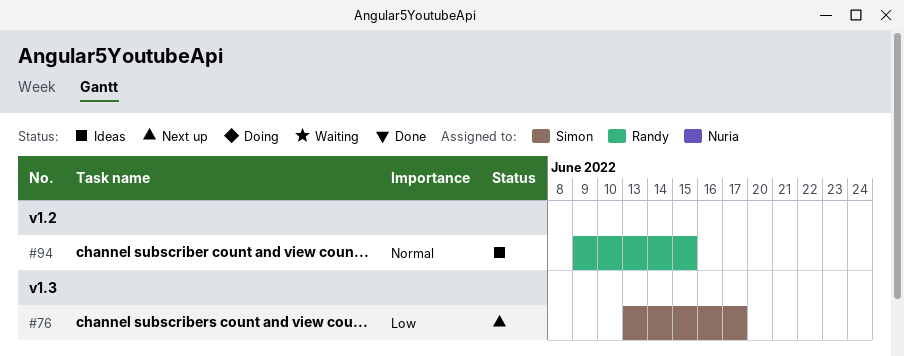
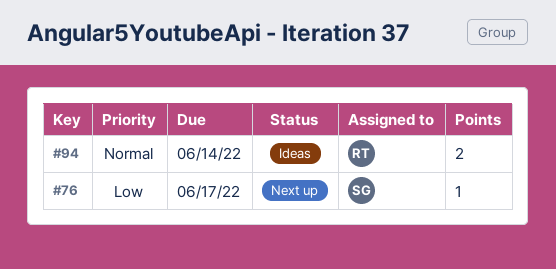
#94, due: Jun 15 -> Jun 14

